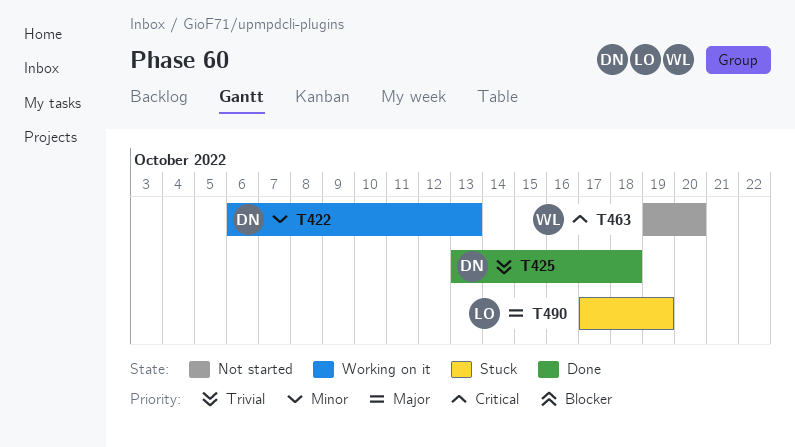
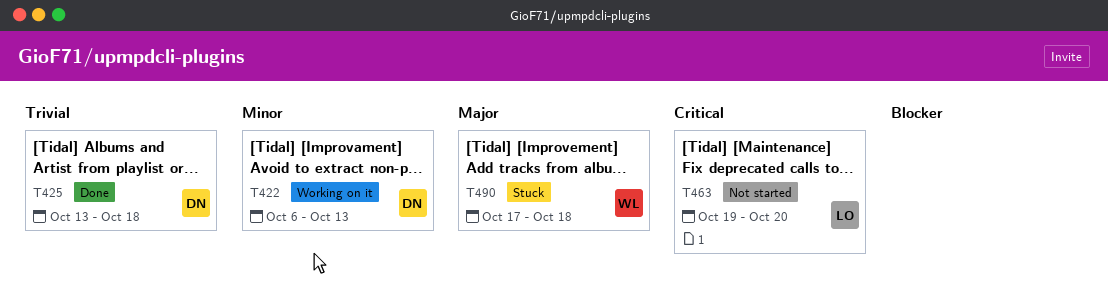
T463, owner: WL -> LO
T490, owner: LO -> WL
T490, due: Oct 19 -> Oct 18

